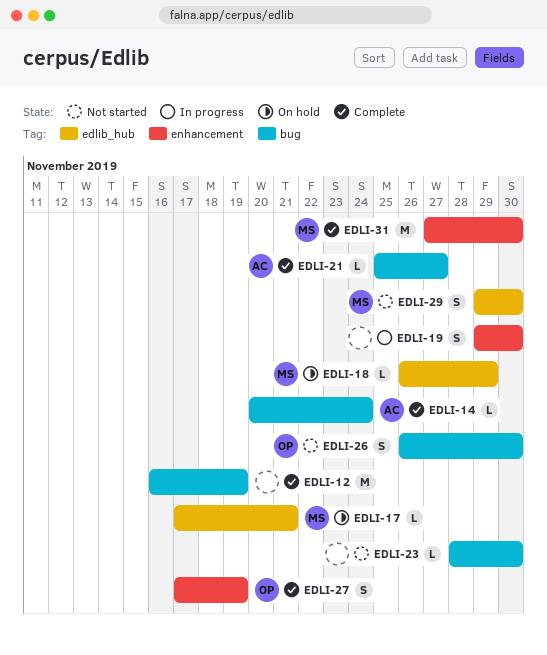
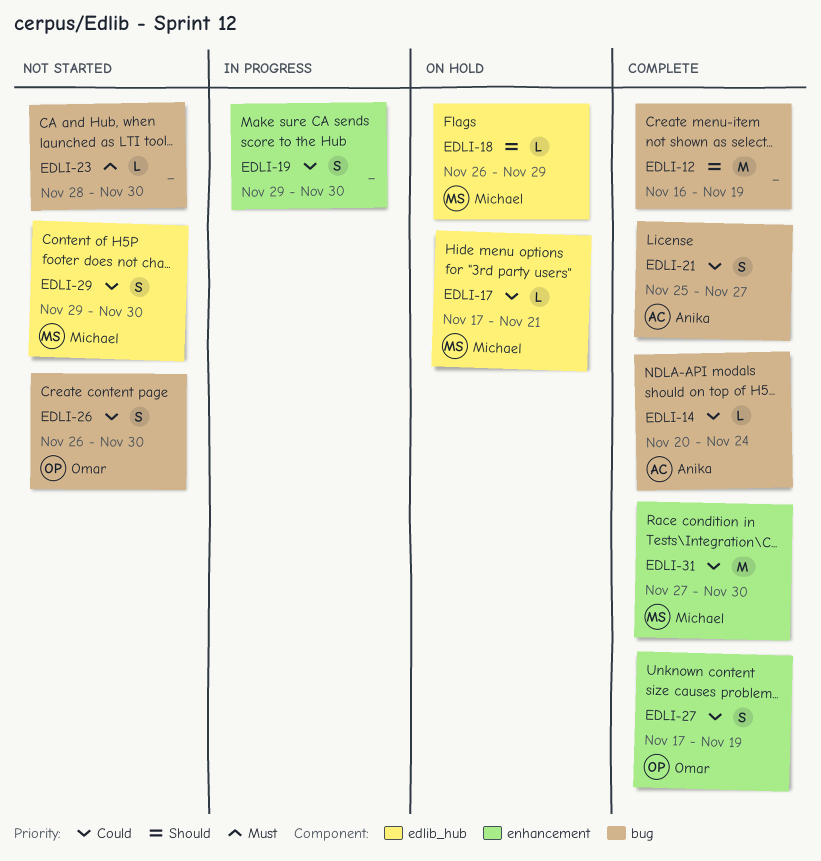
EDLI-21, estimate: L -> S

